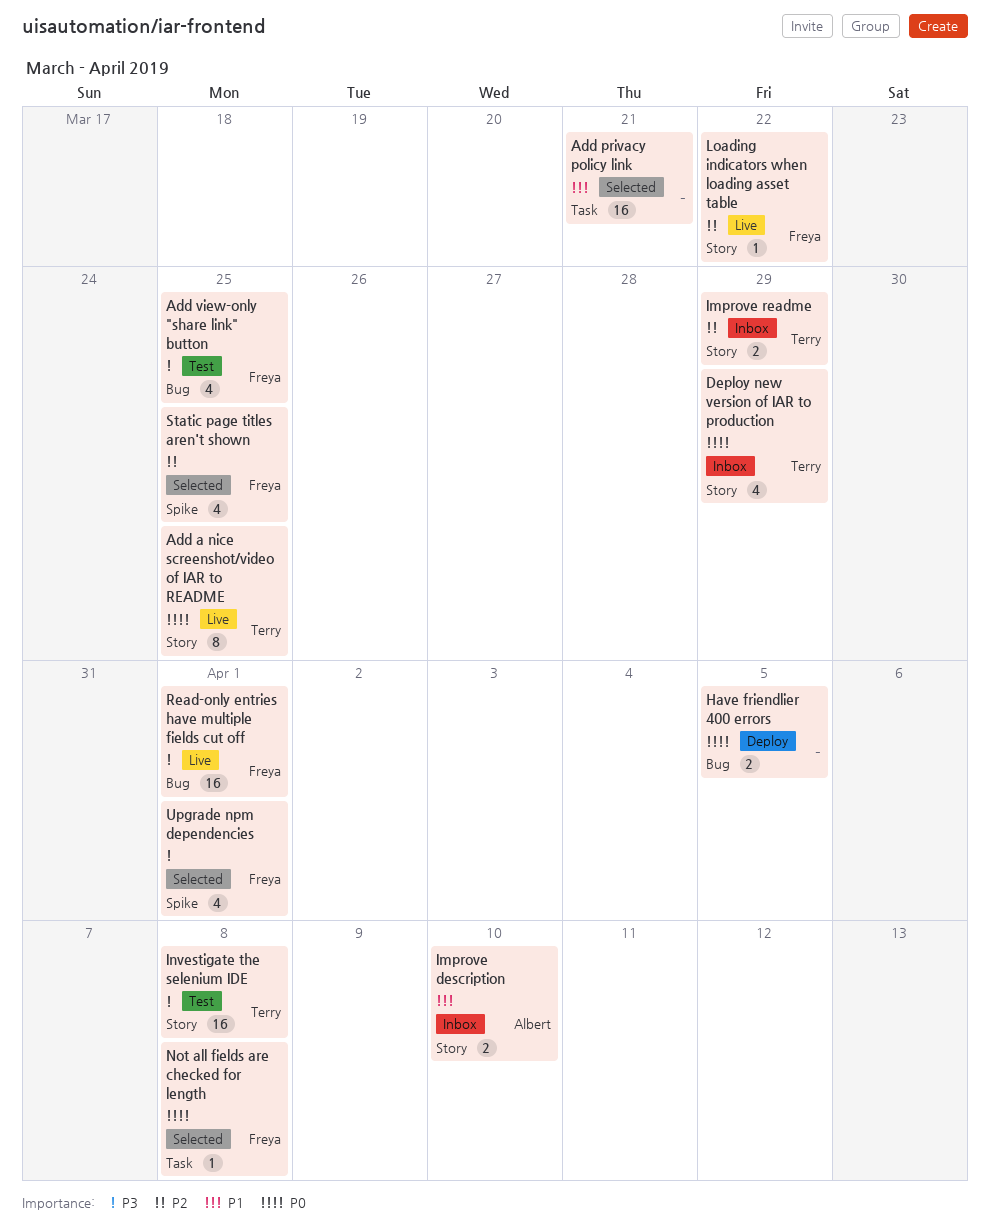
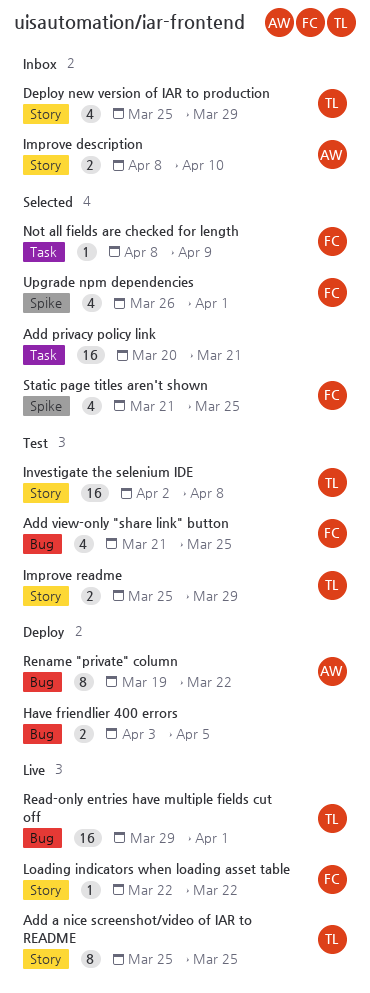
Improve readme, status: Inbox -> Test
Not all fields are checked for length, due: Apr 8 -> Apr 9
Read-only entries have multiple fields cut off, owner: Freya -> Terry
Rename "private" column: none -> present

